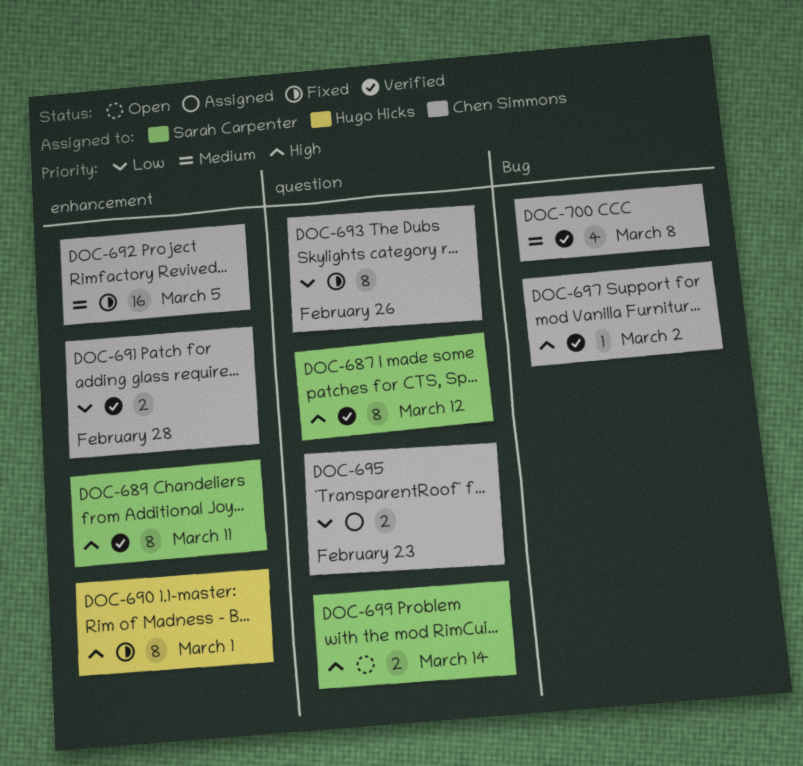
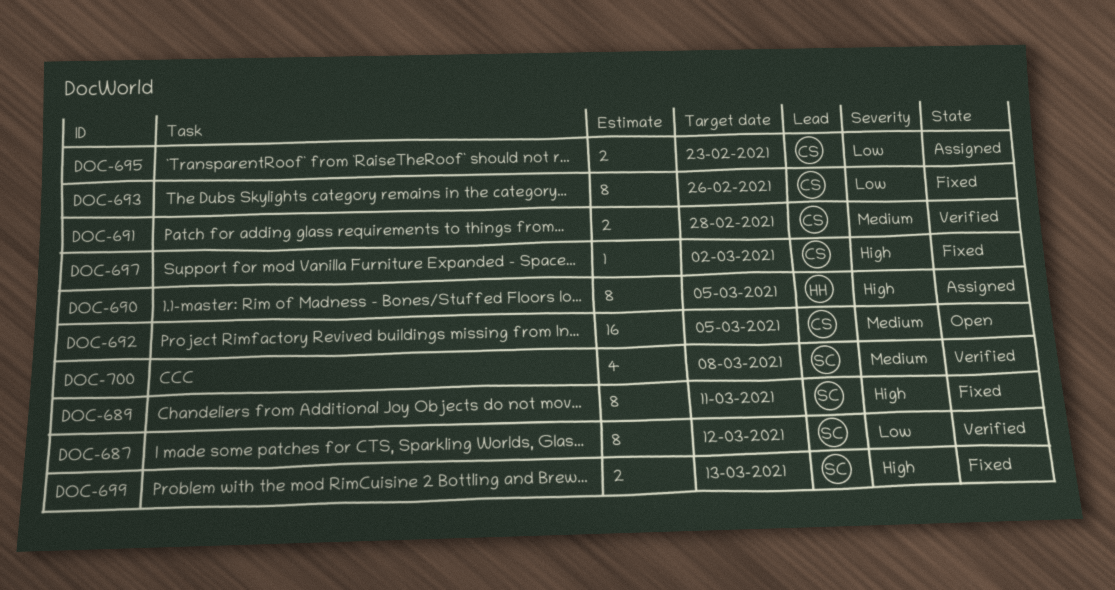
DOC-687, priority: High -> Low
DOC-689, status: Verified -> Fixed
DOC-690, status: Fixed -> Assigned
DOC-690, due: Mar 1 -> Mar 5
DOC-691, priority: Low -> Medium
DOC-692, status: Fixed -> Open
DOC-697, status: Verified -> Fixed
DOC-699, status: Open -> Fixed
DOC-699, due: Mar 14 -> Mar 13
DOC-700, owner: Chen Simmons -> Sarah Carpenter

